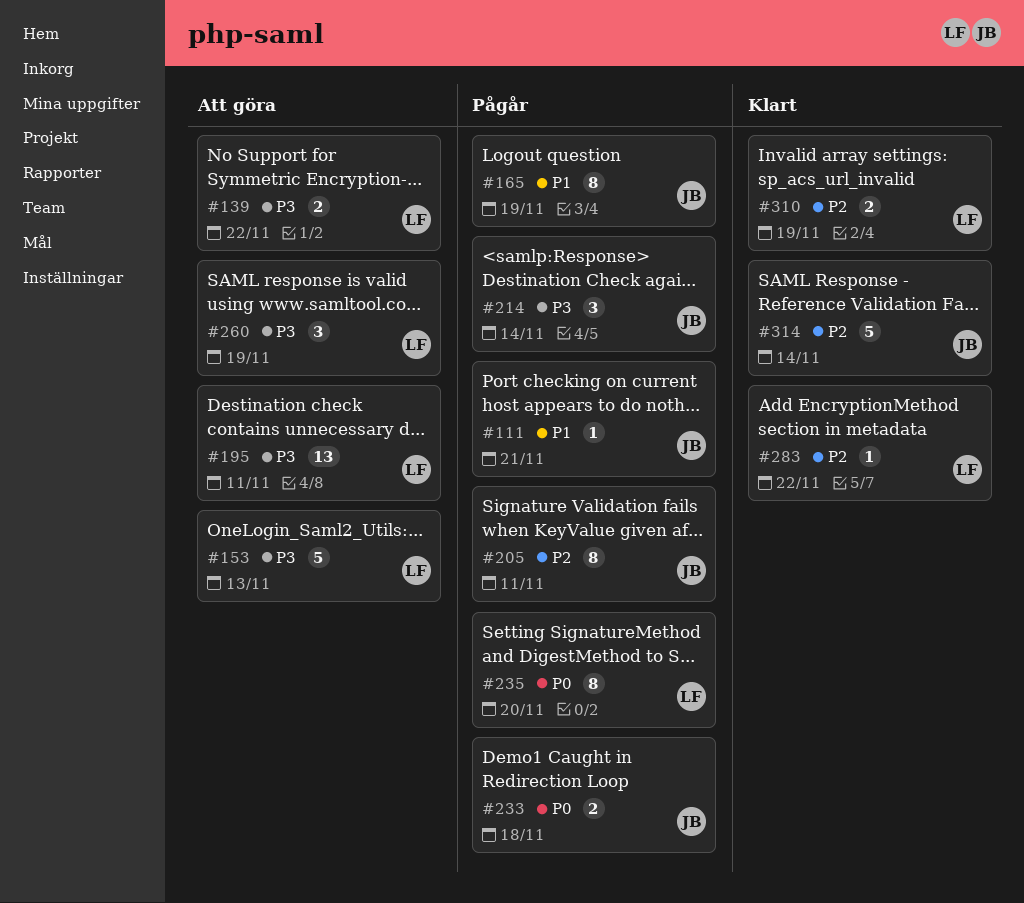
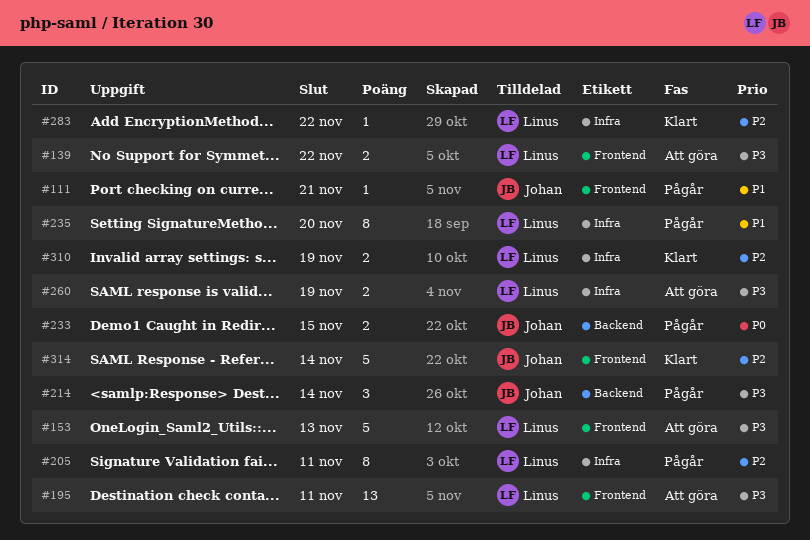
#165: present -> none
#205, owner: Johan -> Linus
#233, due: Nov 18 -> Nov 15
#235, priority: P0 -> P1
#260, estimate: 3 -> 2

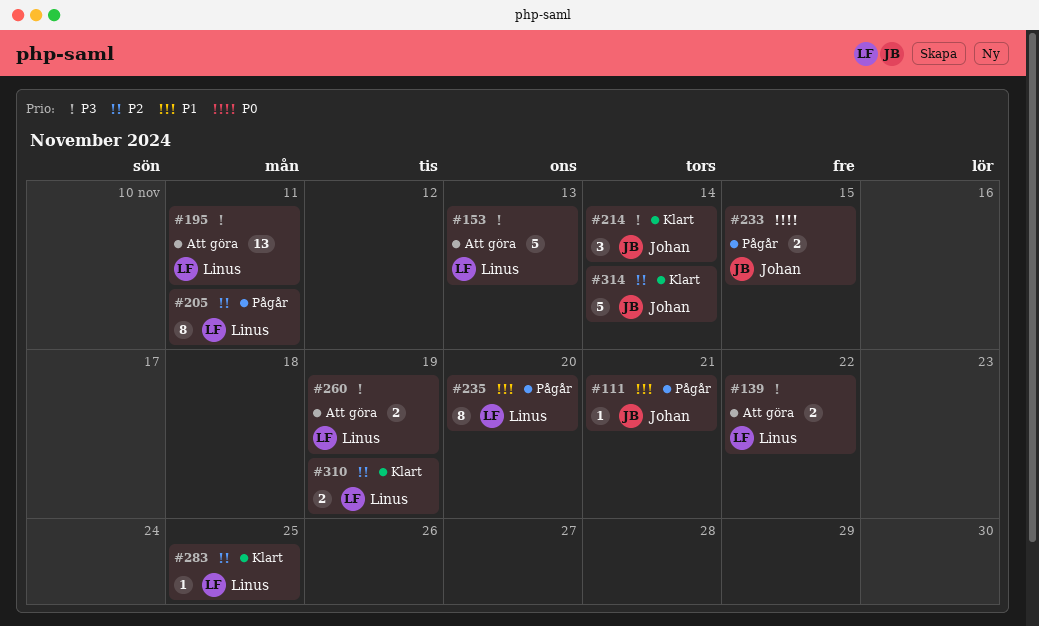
#214, status: Pågår -> Klart
#283, due: Nov 22 -> Nov 25

